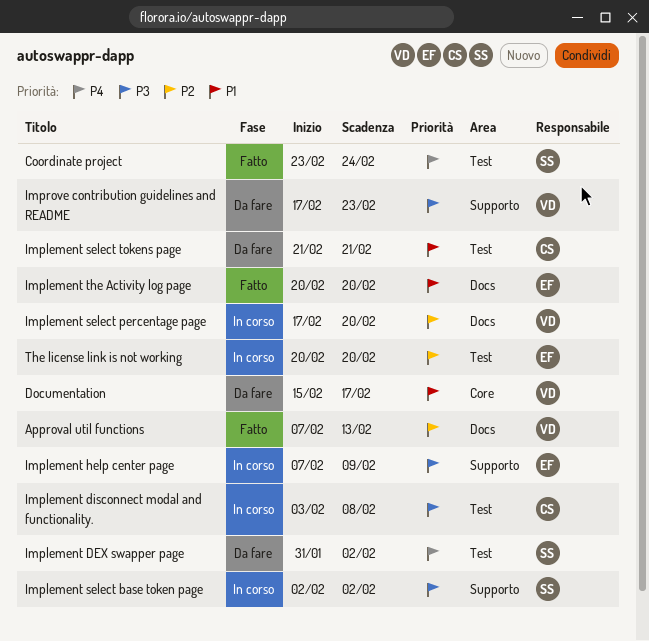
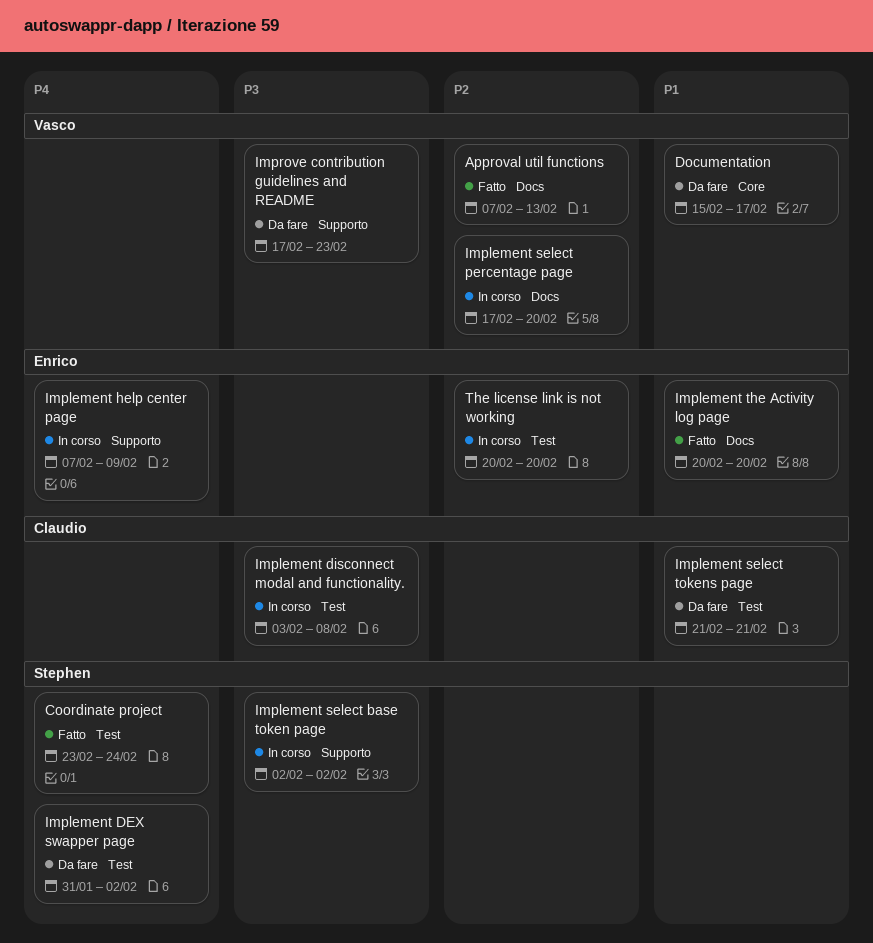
Implement help center page, priority: P3 -> P4

